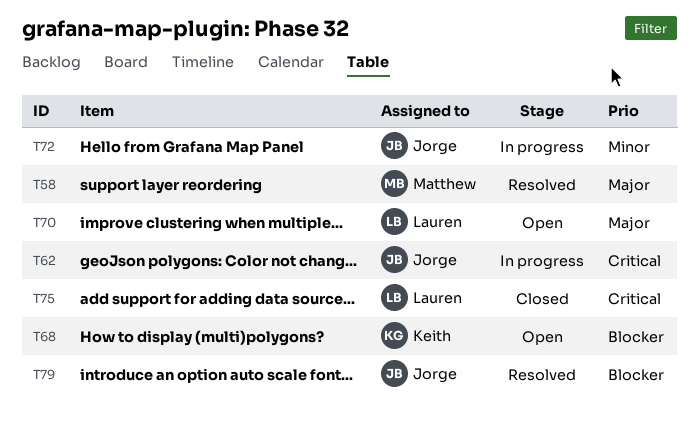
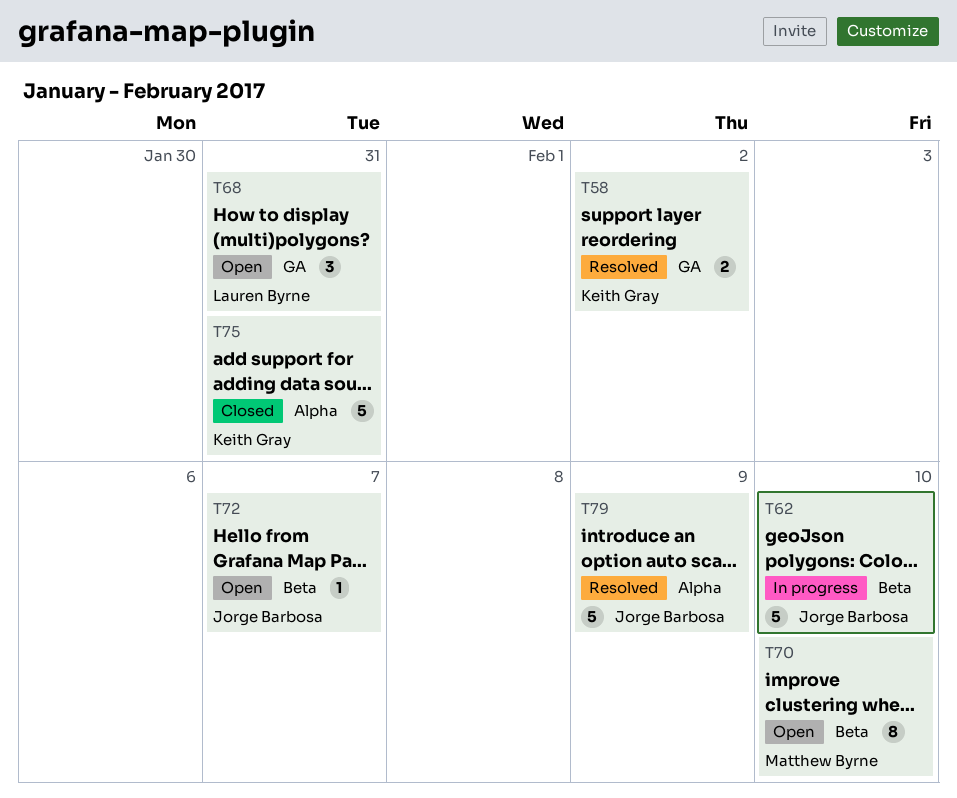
T58, owner: Matthew Byrne -> Keith Gray
T68, owner: Keith Gray -> Lauren Byrne
T70, owner: Lauren Byrne -> Matthew Byrne
T72, status: In progress -> Open
T75, owner: Lauren Byrne -> Keith Gray

